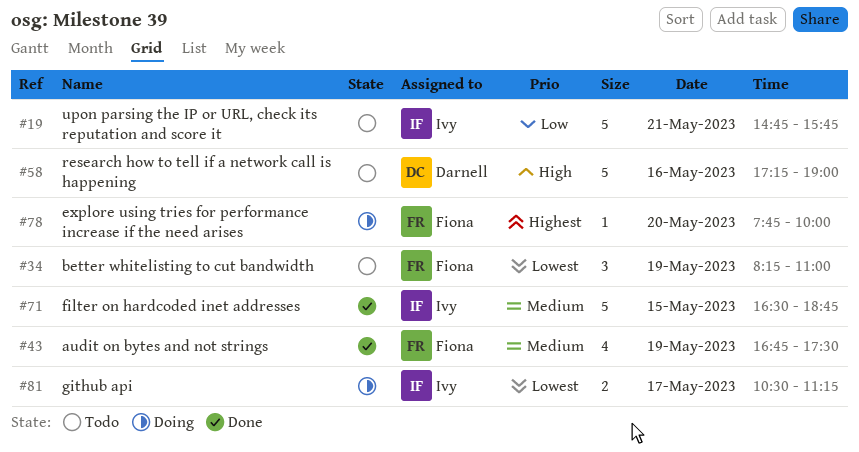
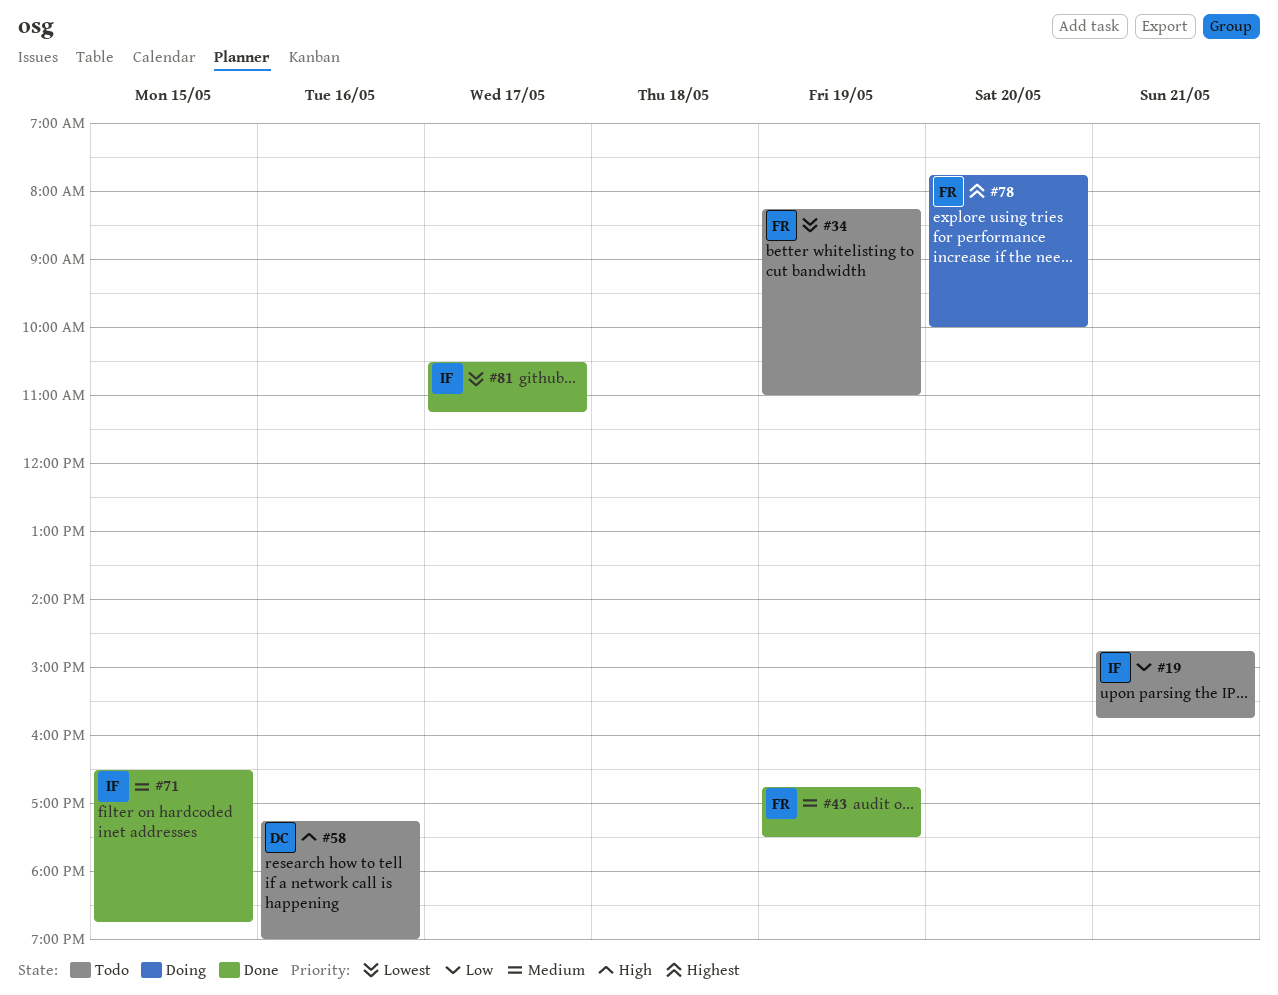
#81, status: Doing -> Done

